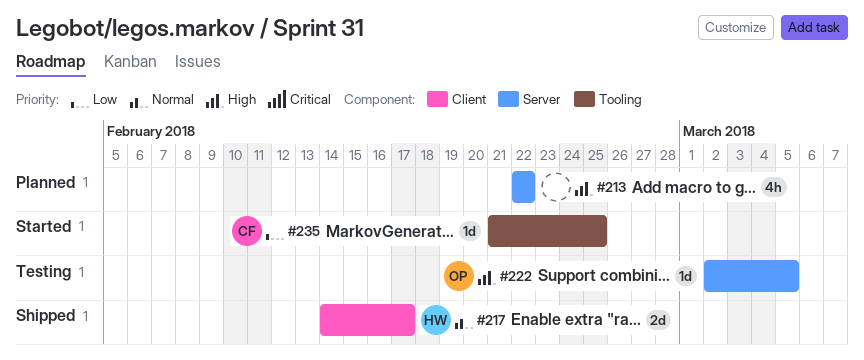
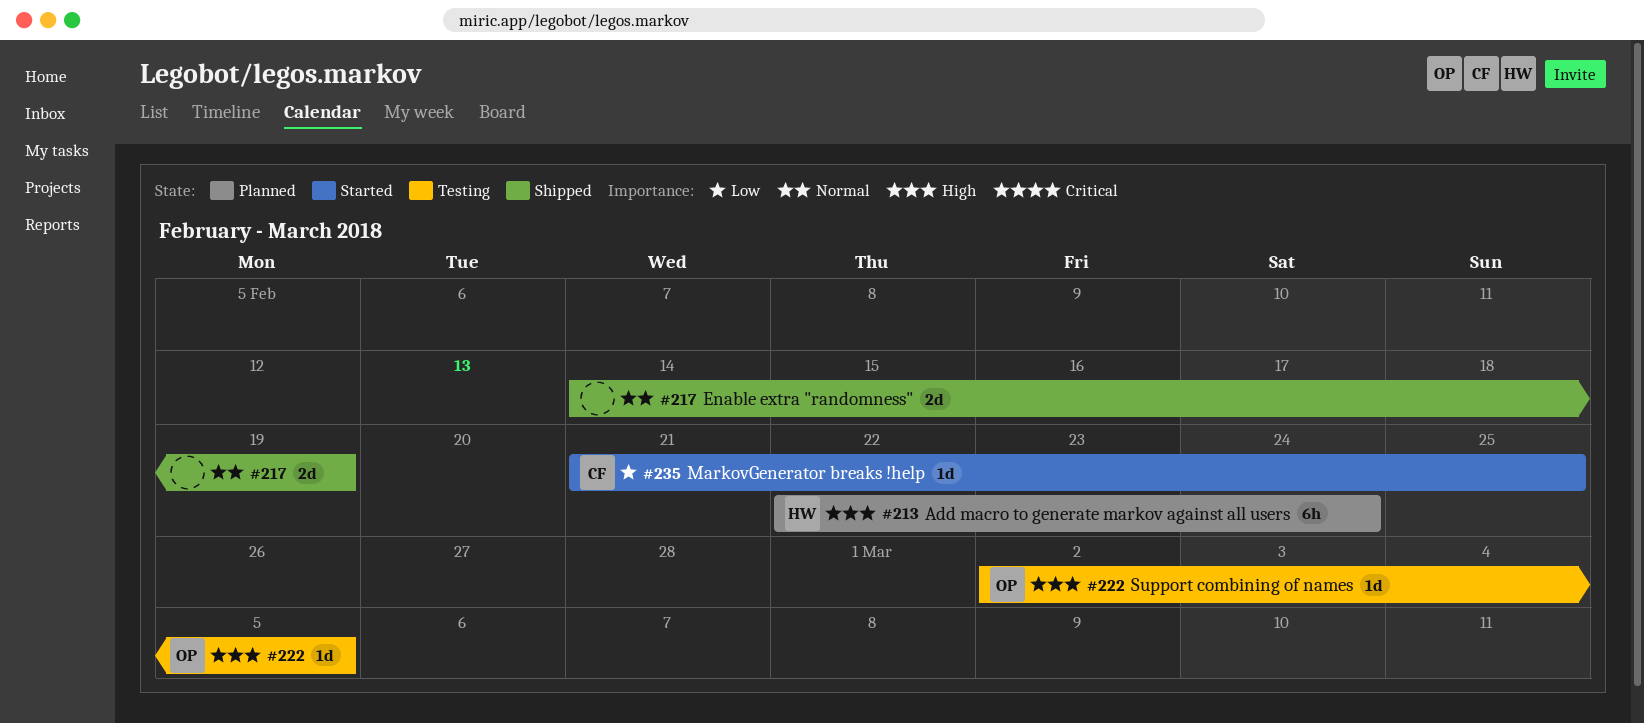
#213, owner: none -> HW
#213, estimate: 4h -> 6h
#213, due: Feb 22 -> Feb 24
#217, owner: HW -> none
#217, due: Feb 17 -> Feb 19

